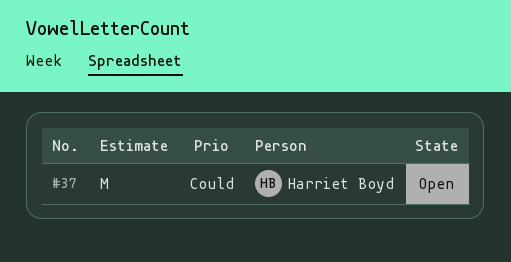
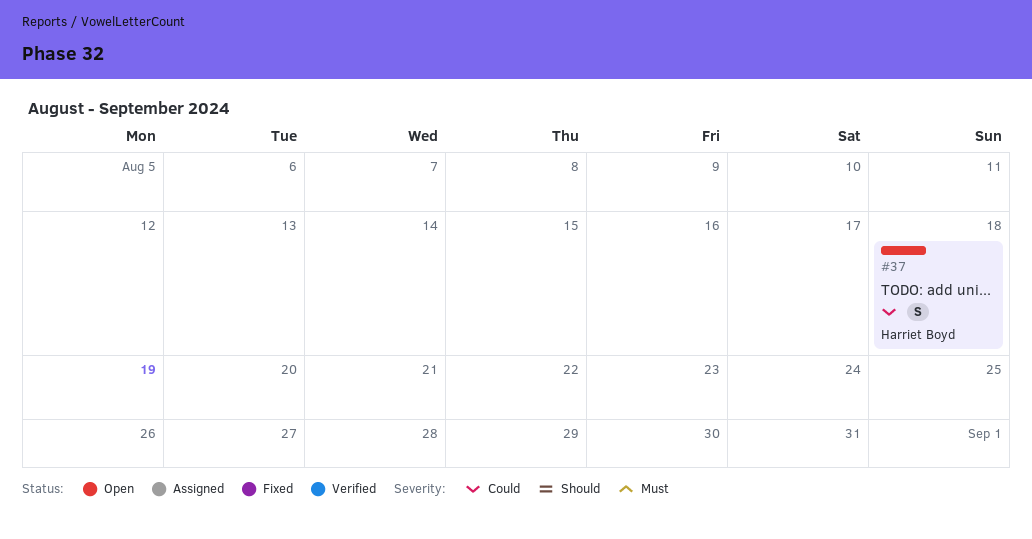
#37, estimate: M -> S

